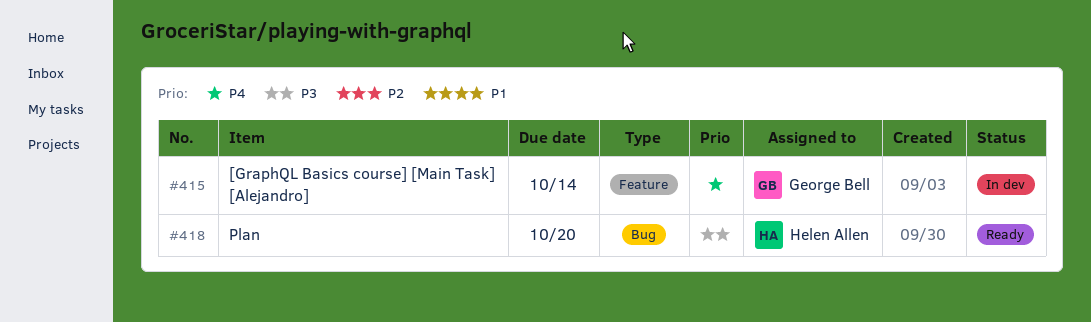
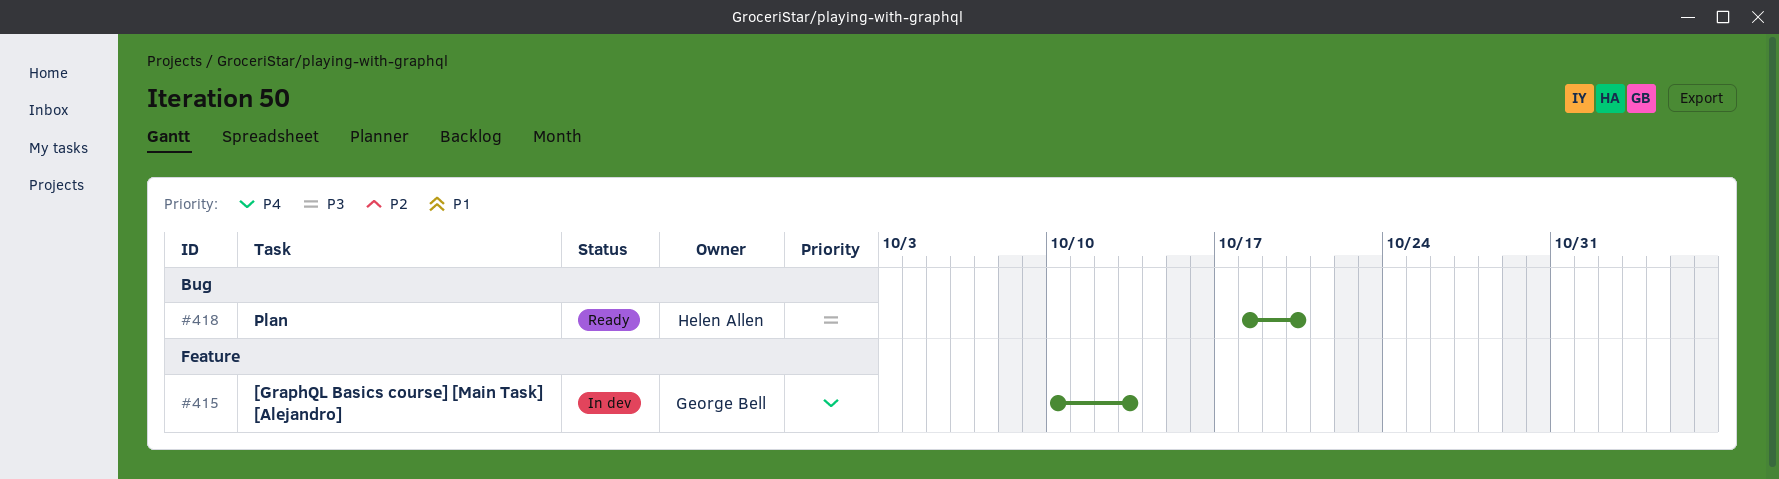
#415, due: Oct 14 -> Oct 13

